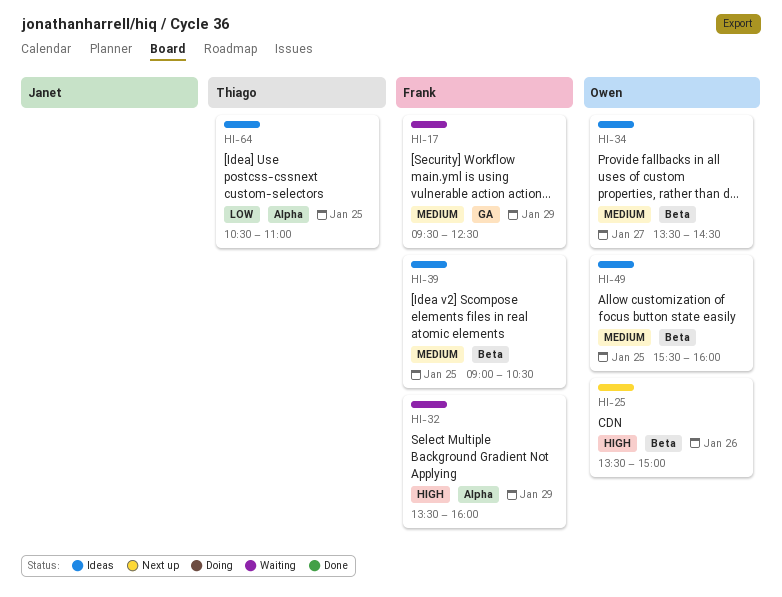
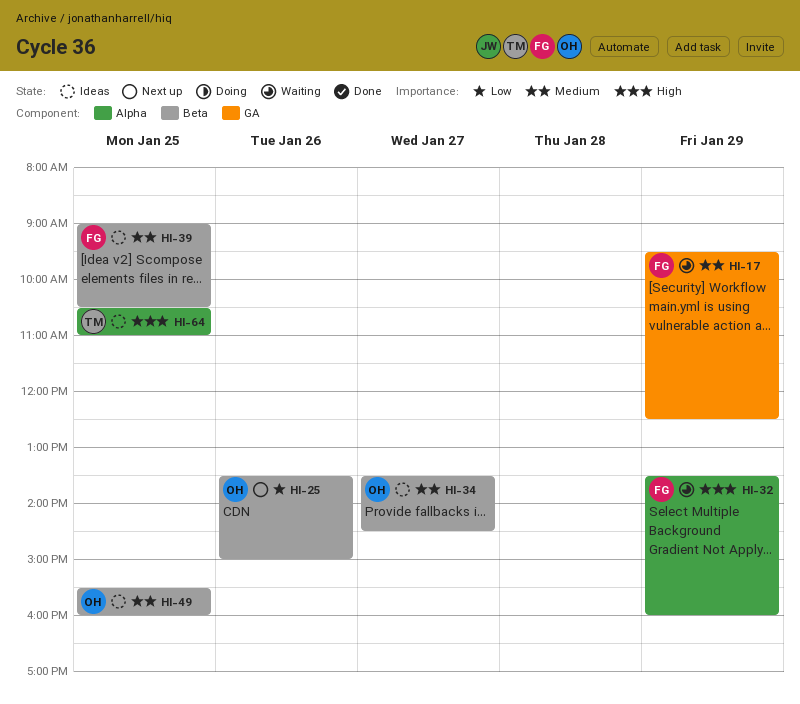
HI-25, priority: High -> Low
HI-64, priority: Low -> High

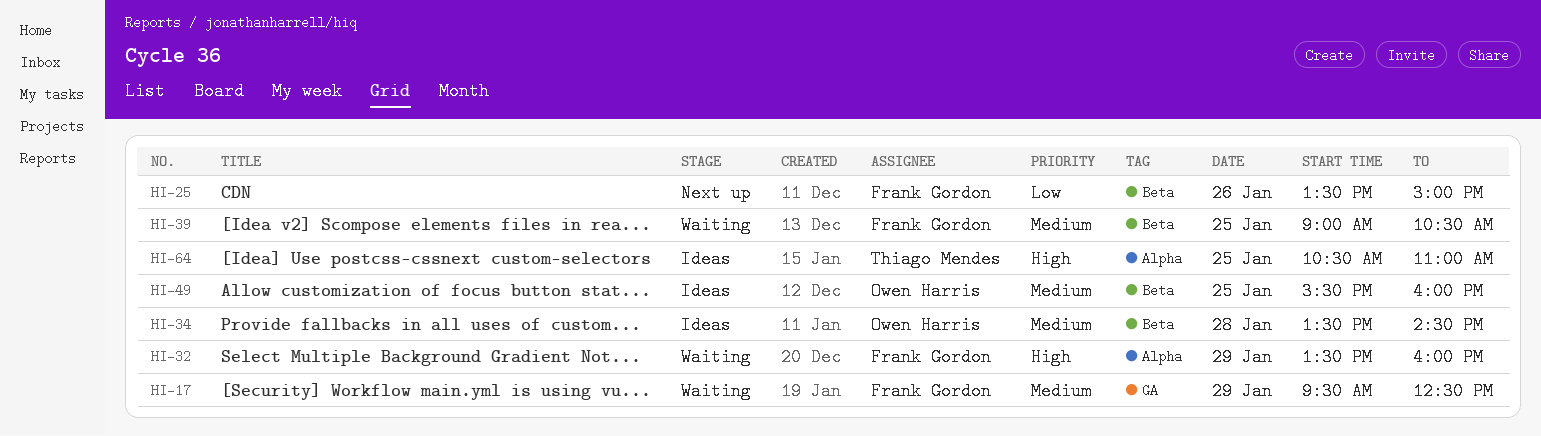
HI-25, owner: Owen Harris -> Frank Gordon
HI-34, day: Jan 27 -> Jan 28
HI-39, status: Ideas -> Waiting

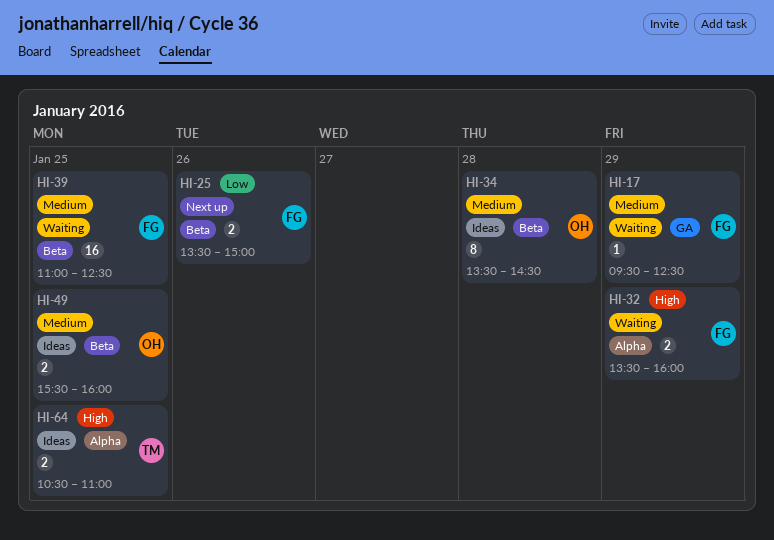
HI-39, begins: 09:00 -> 11:00
HI-39, ends: 10:30 -> 12:30

